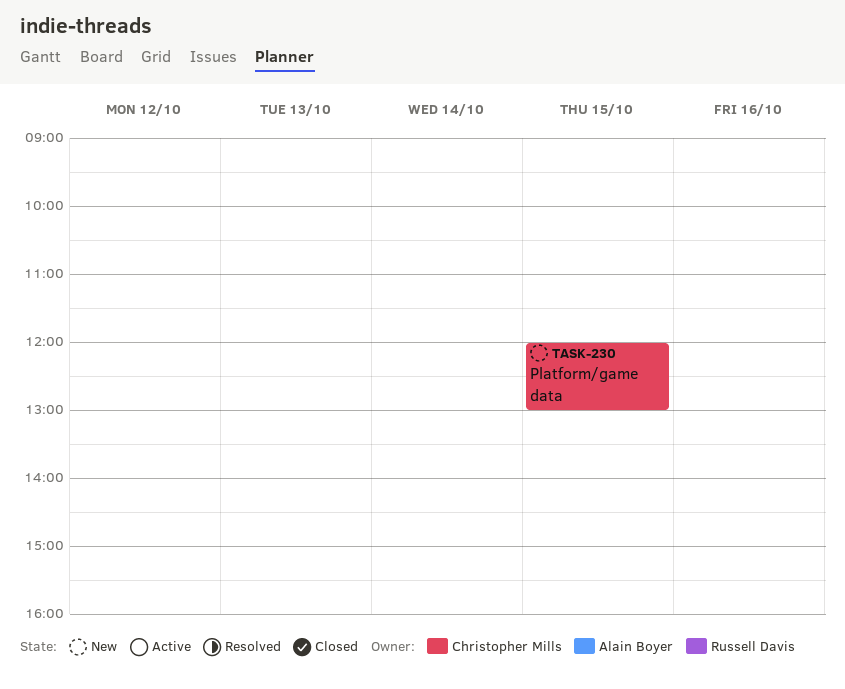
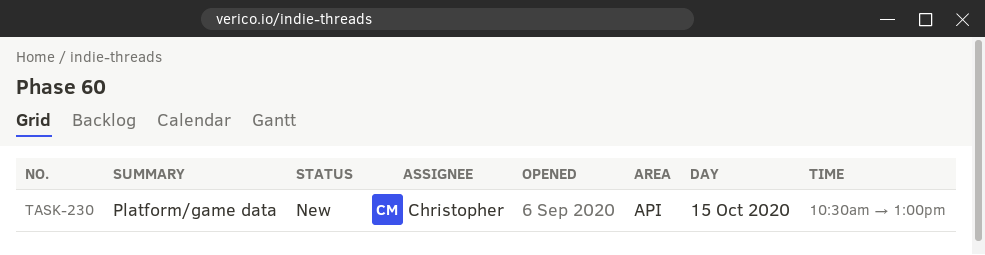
TASK-230, begins: 12:00 -> 10:30

